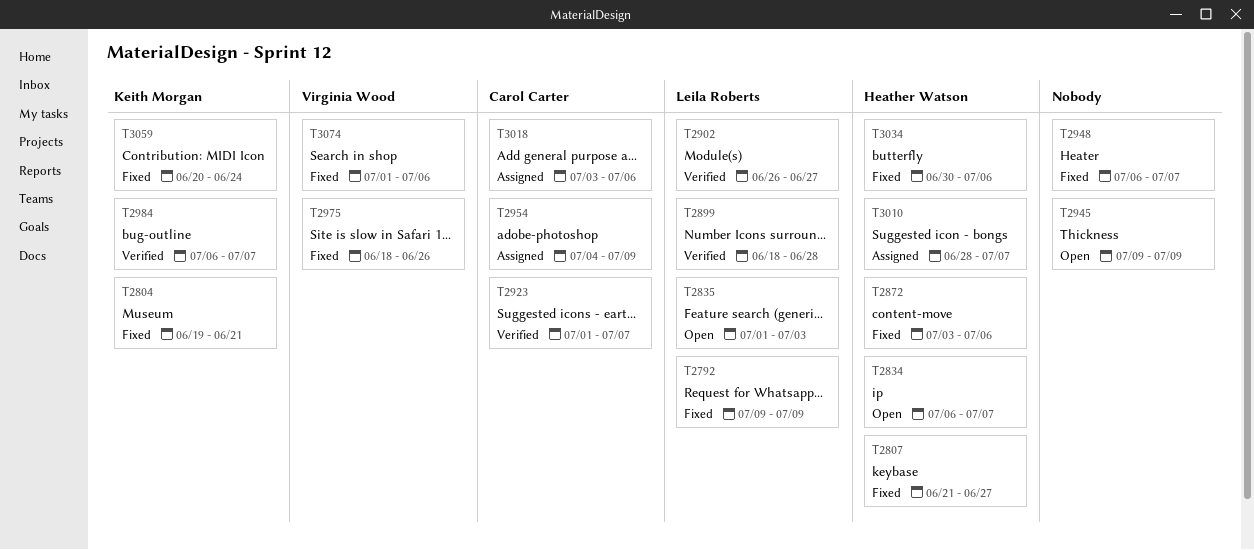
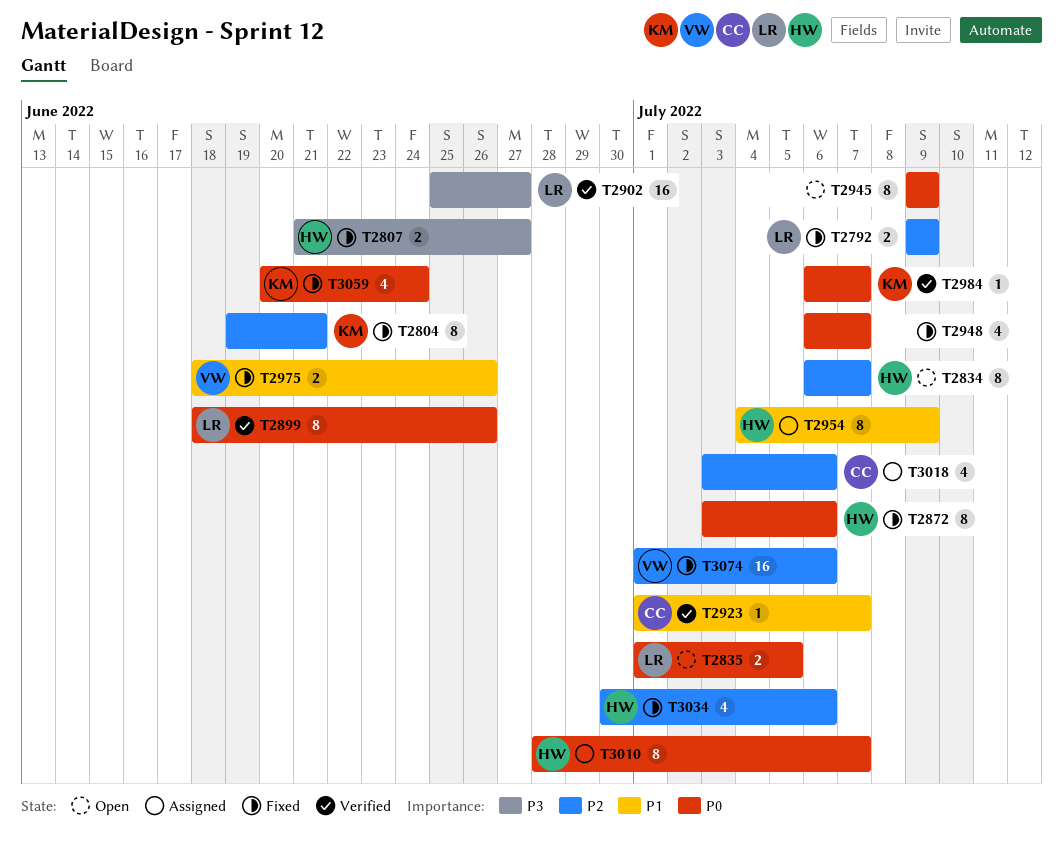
T2835, due: Jul 3 -> Jul 5
T2899, due: Jun 28 -> Jun 26
T2902, start: Jun 26 -> Jun 25
T2954, owner: Carol Carter -> Heather Watson

